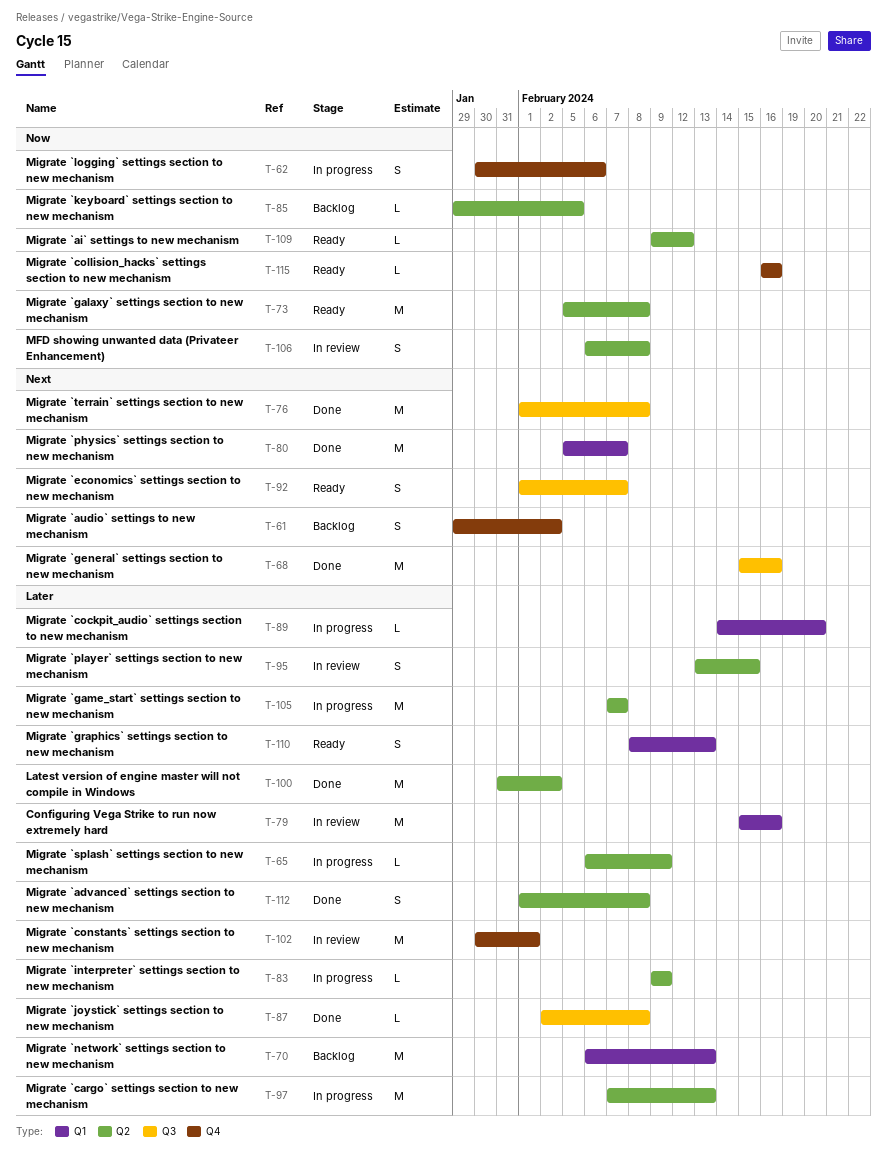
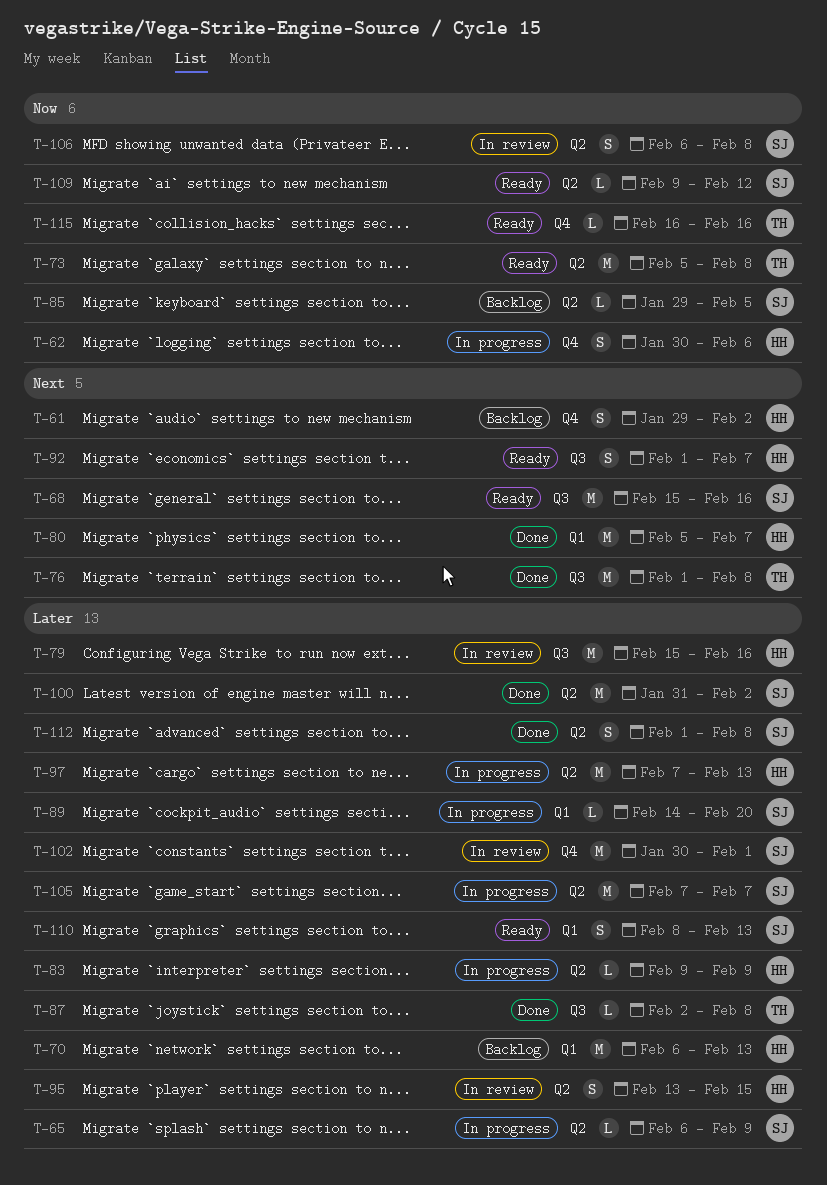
T-68, status: Done -> Ready
T-79, label: Q1 -> Q3

